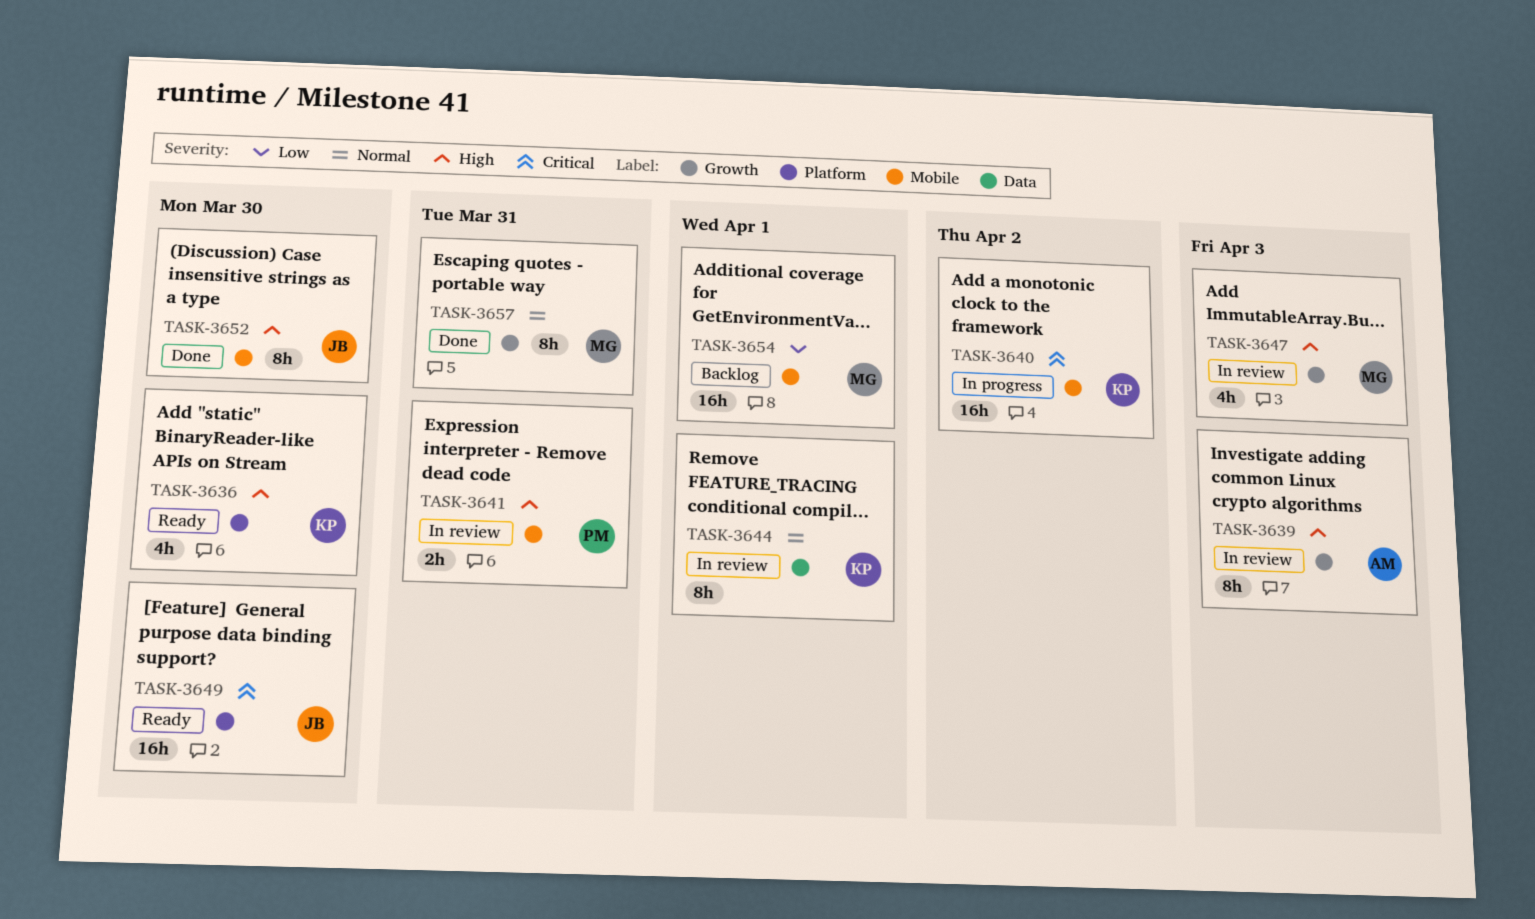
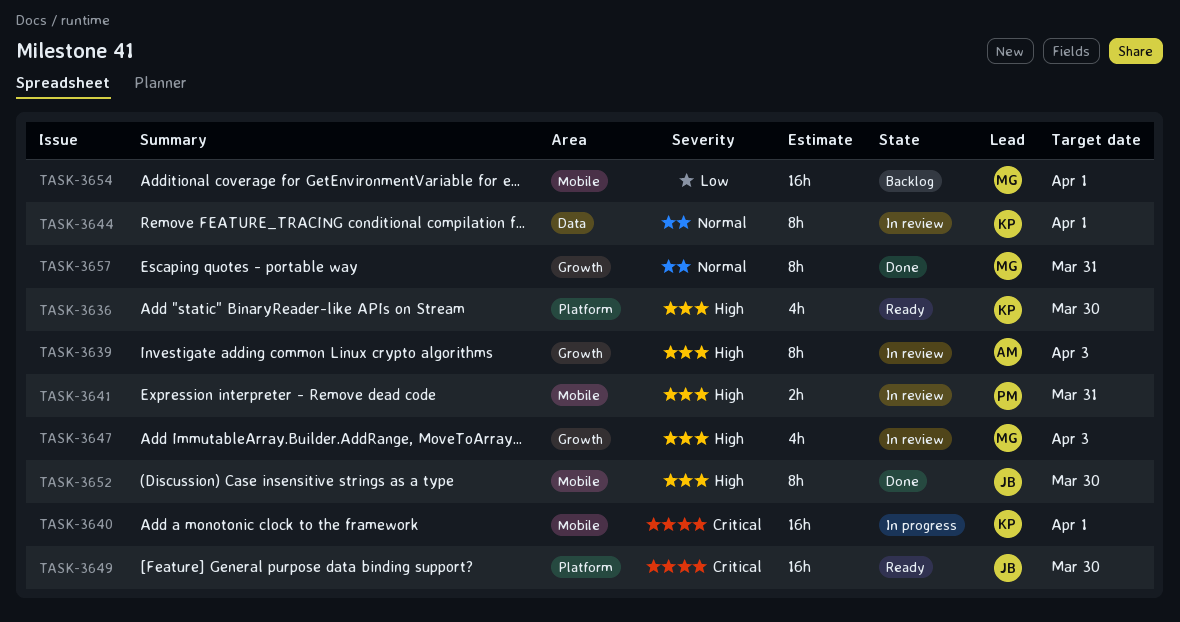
TASK-3640, due: Apr 2 -> Apr 1

